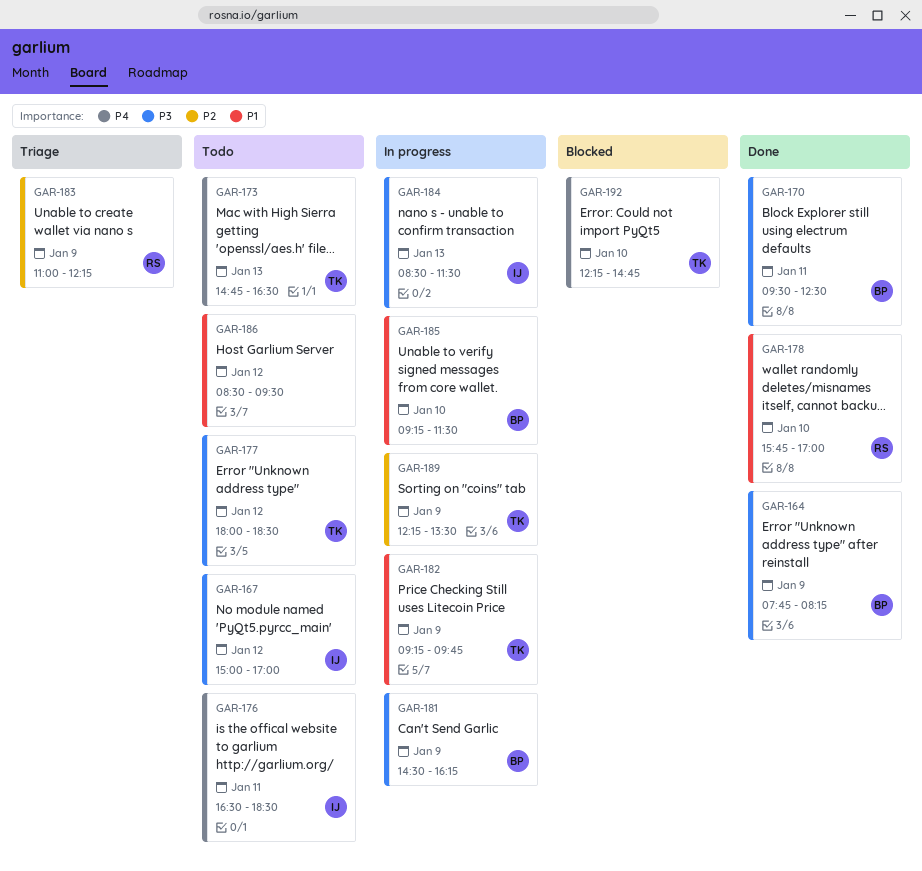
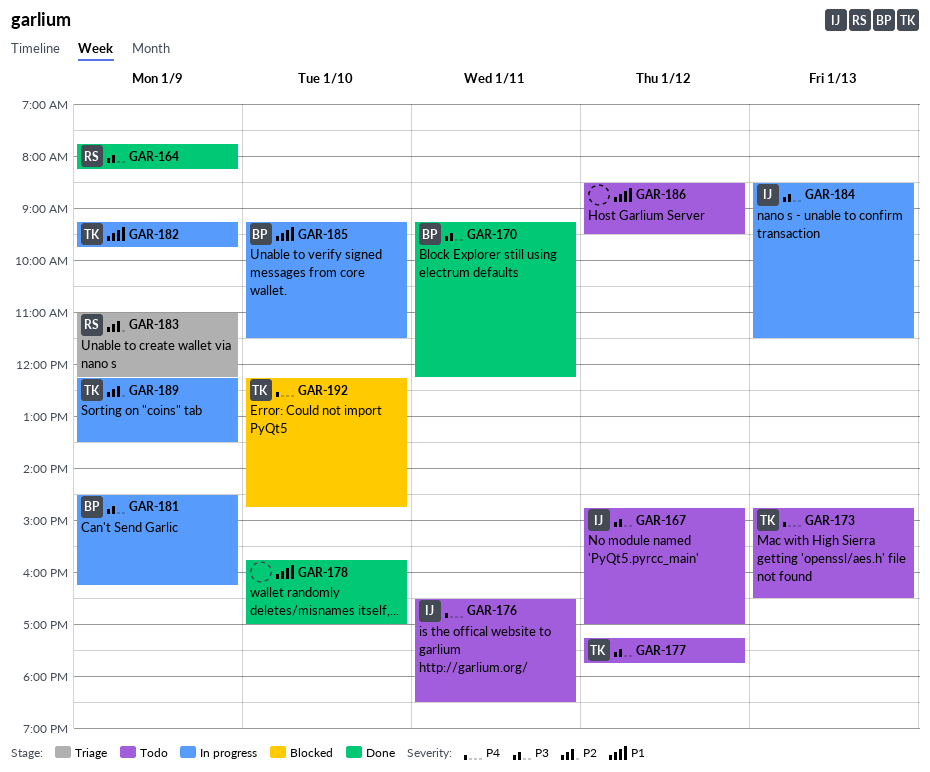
GAR-164, owner: BP -> RS
GAR-167, begins: 15:00 -> 14:45
GAR-170, begins: 09:30 -> 09:15
GAR-170, ends: 12:30 -> 12:15
GAR-177, begins: 18:00 -> 17:15
GAR-177, ends: 18:30 -> 17:45
GAR-178, owner: RS -> none

